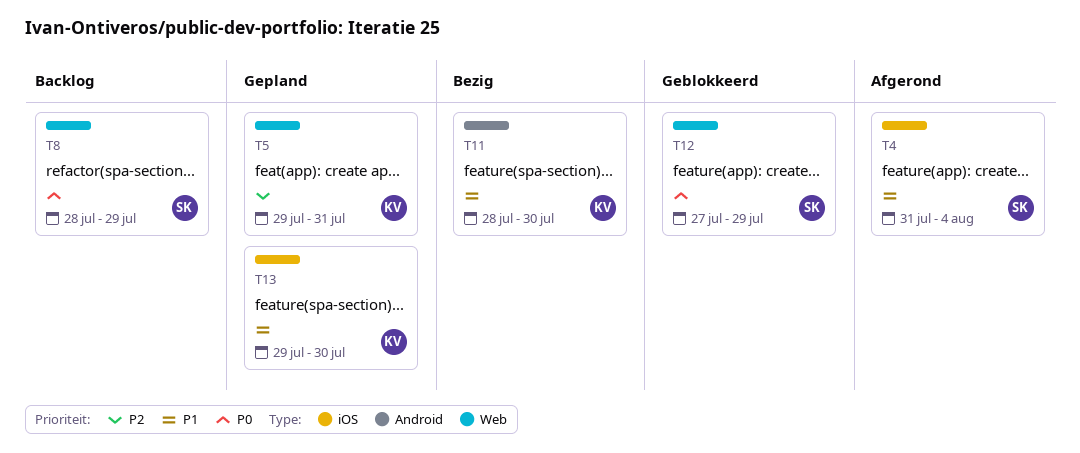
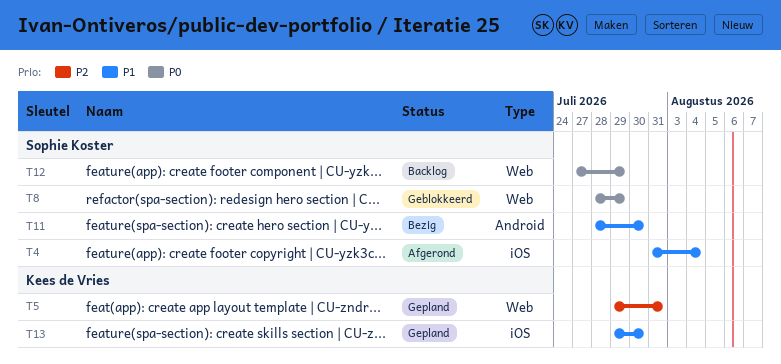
T8, status: Backlog -> Geblokkeerd
T11, owner: Kees de Vries -> Sophie Koster
T12, status: Geblokkeerd -> Backlog

